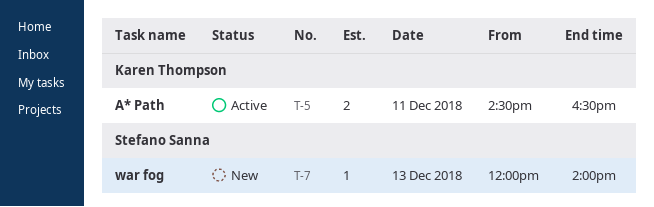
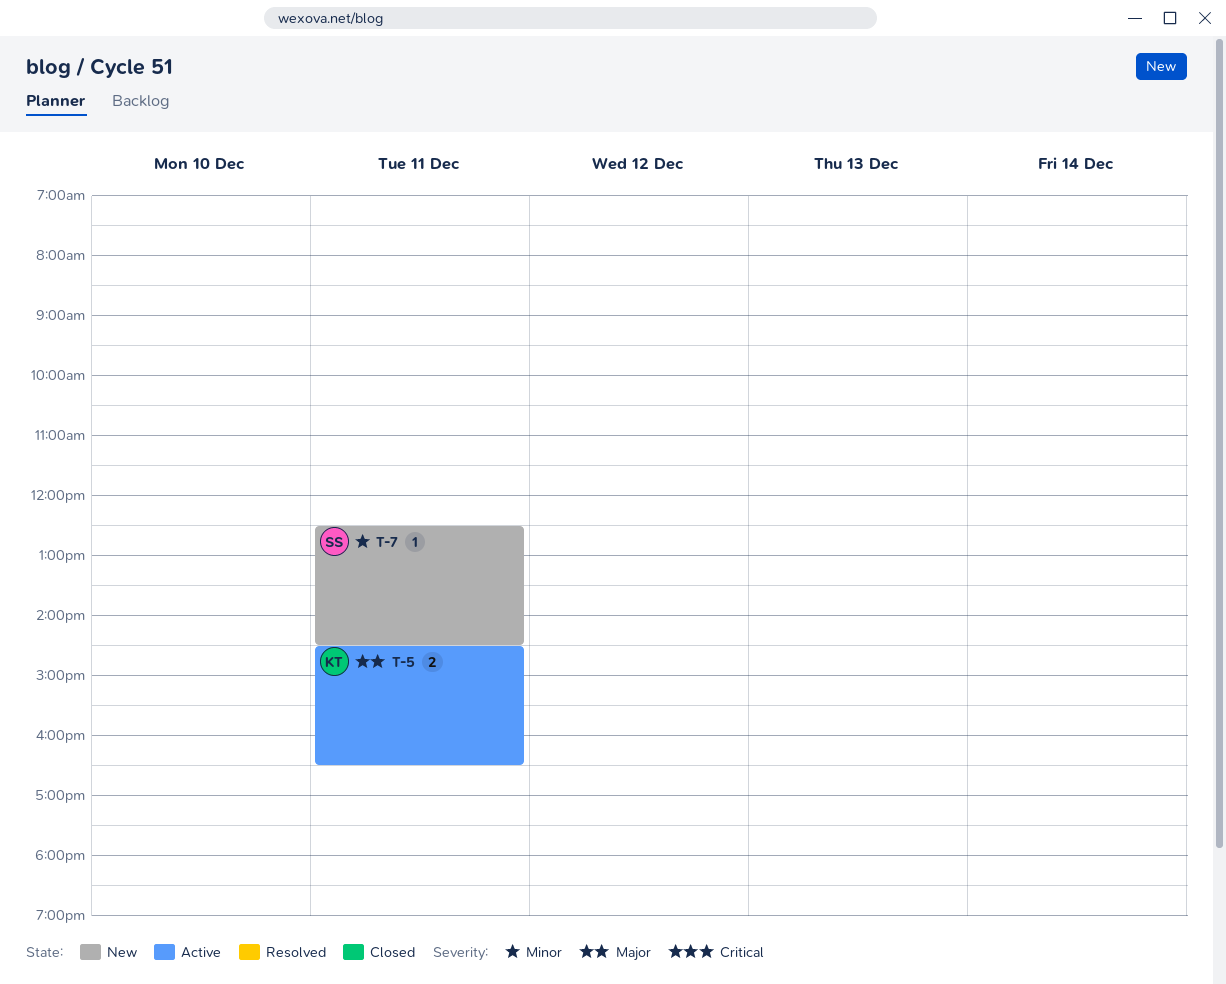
T-7, day: Dec 13 -> Dec 11
T-7, begins: 12:00 -> 12:30
T-7, ends: 14:00 -> 14:30

